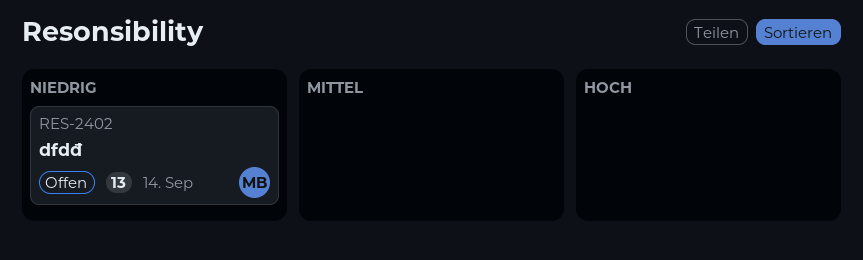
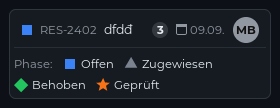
RES-2402, estimate: 13 -> 3
RES-2402, due: Sep 14 -> Sep 9

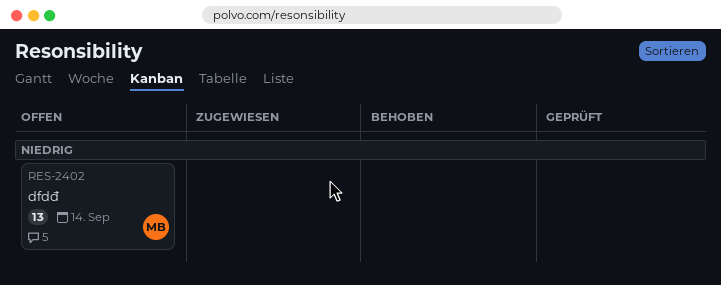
RES-2402, estimate: 3 -> 13
RES-2402, due: Sep 9 -> Sep 14

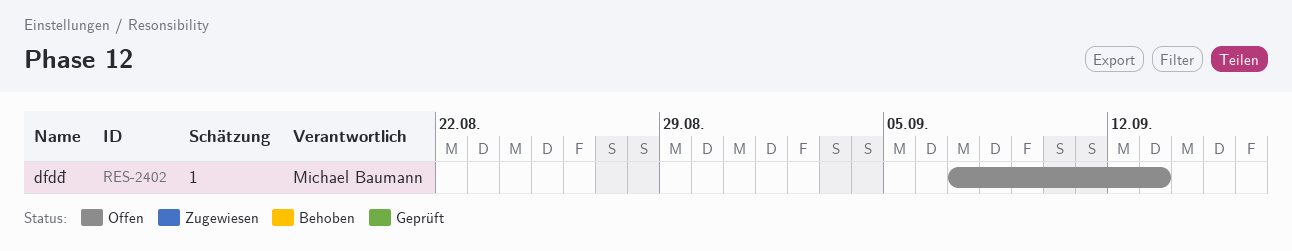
RES-2402, estimate: 13 -> 1
RES-2402, due: Sep 14 -> Sep 13

